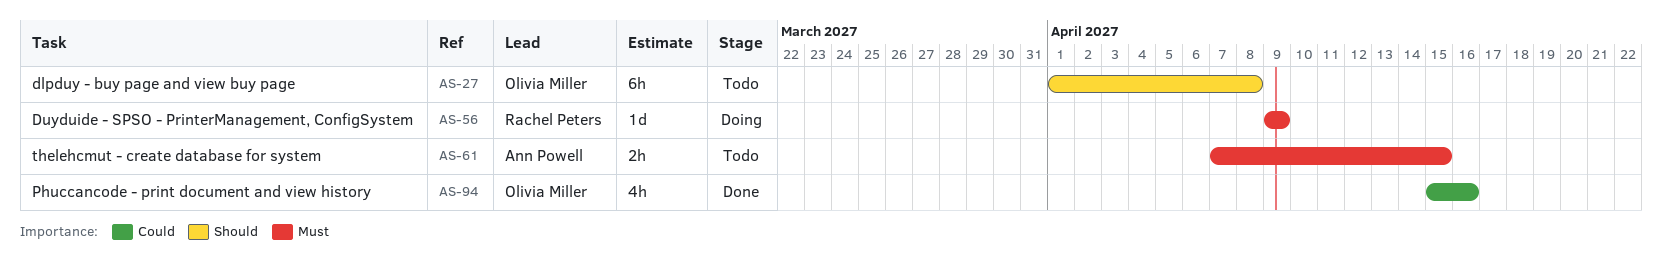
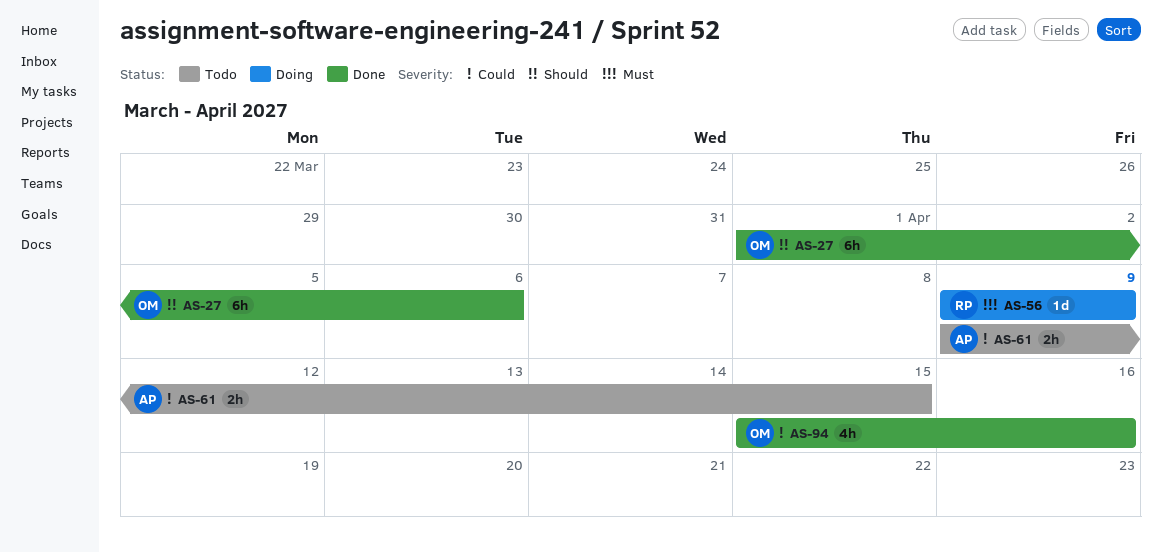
AS-27, status: Todo -> Done
AS-27, due: Apr 8 -> Apr 6
AS-61, priority: Must -> Could
AS-61, start: Apr 7 -> Apr 9

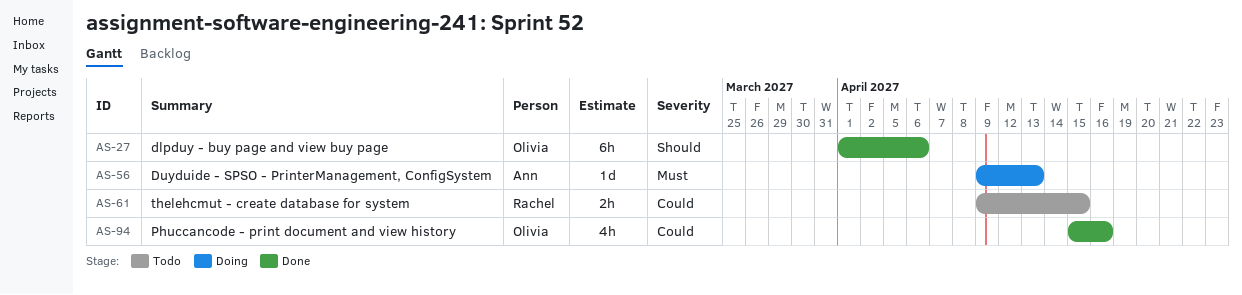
AS-56, owner: Rachel -> Ann
AS-56, due: Apr 9 -> Apr 13
AS-61, owner: Ann -> Rachel

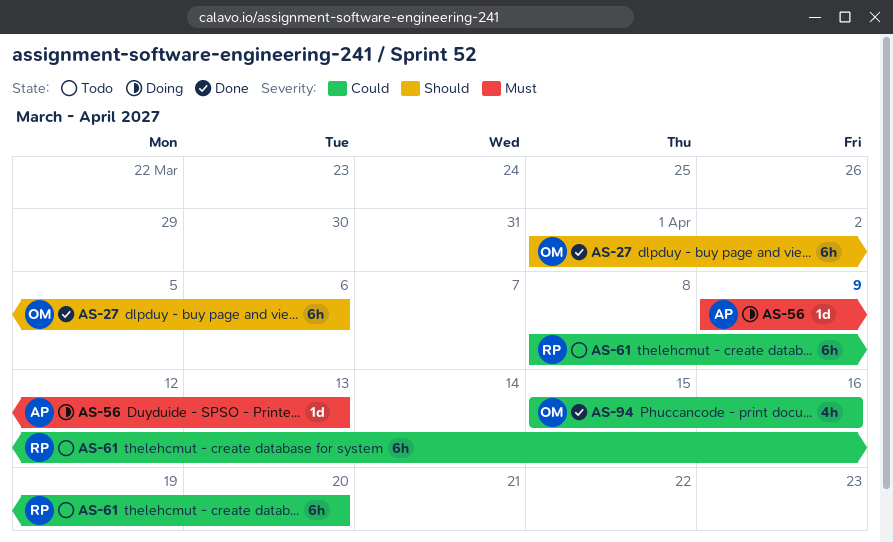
AS-61, estimate: 2h -> 6h
AS-61, start: Apr 9 -> Apr 8
AS-61, due: Apr 15 -> Apr 20

